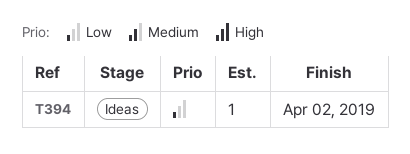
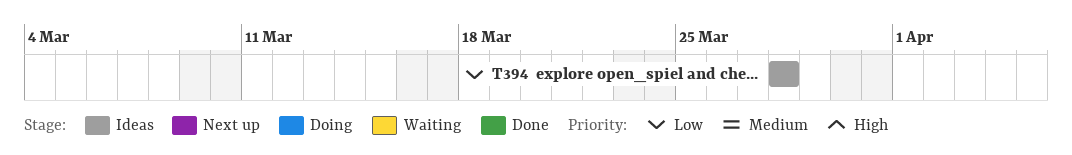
T394, due: Apr 2 -> Mar 28

